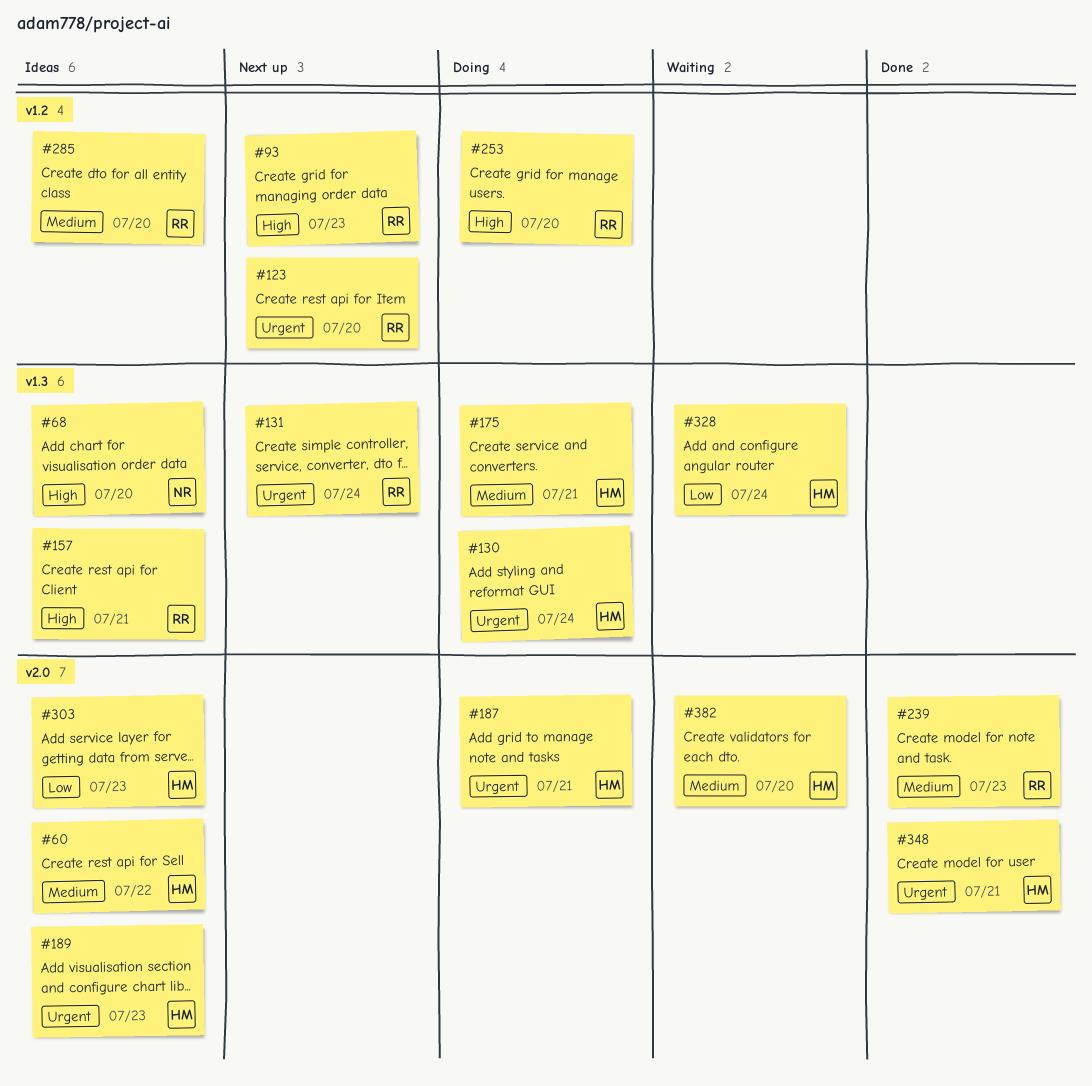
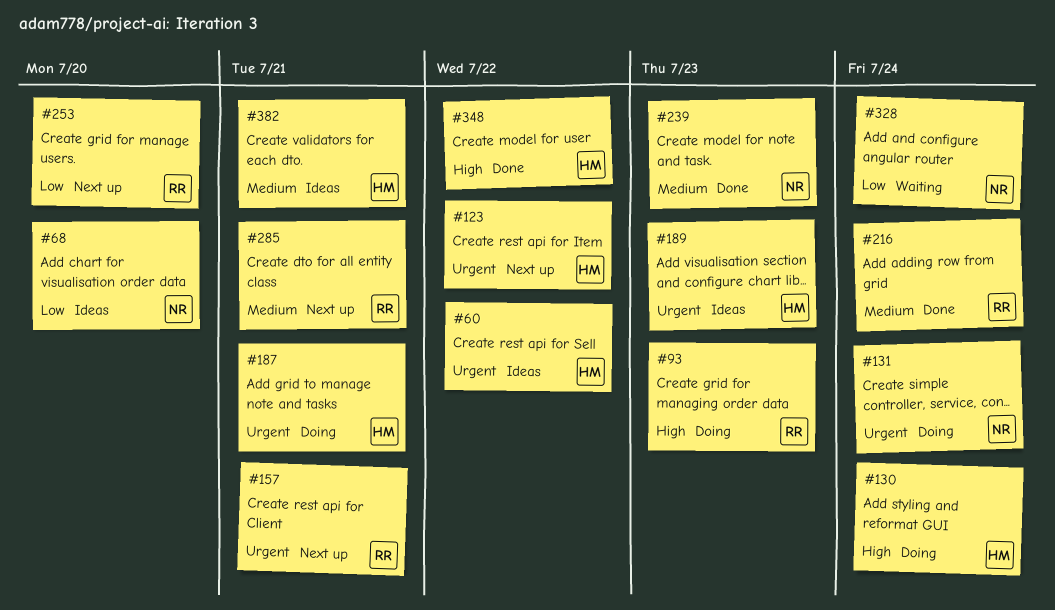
#60, priority: Medium -> Urgent
#68, priority: High -> Low
#93, status: Next up -> Doing
#123, owner: RR -> HM
#123, due: Jul 20 -> Jul 22
#130, priority: Urgent -> High
#131, status: Next up -> Doing
#131, owner: RR -> NR
#157, status: Ideas -> Next up
#157, priority: High -> Urgent
#175: present -> none
#216: none -> present
#239, owner: RR -> NR
#253, status: Doing -> Next up
#253, priority: High -> Low
#285, status: Ideas -> Next up
#285, due: Jul 20 -> Jul 21
#303: present -> none
#328, owner: HM -> NR
#348, priority: Urgent -> High
#348, due: Jul 21 -> Jul 22
#382, status: Waiting -> Ideas
#382, due: Jul 20 -> Jul 21

